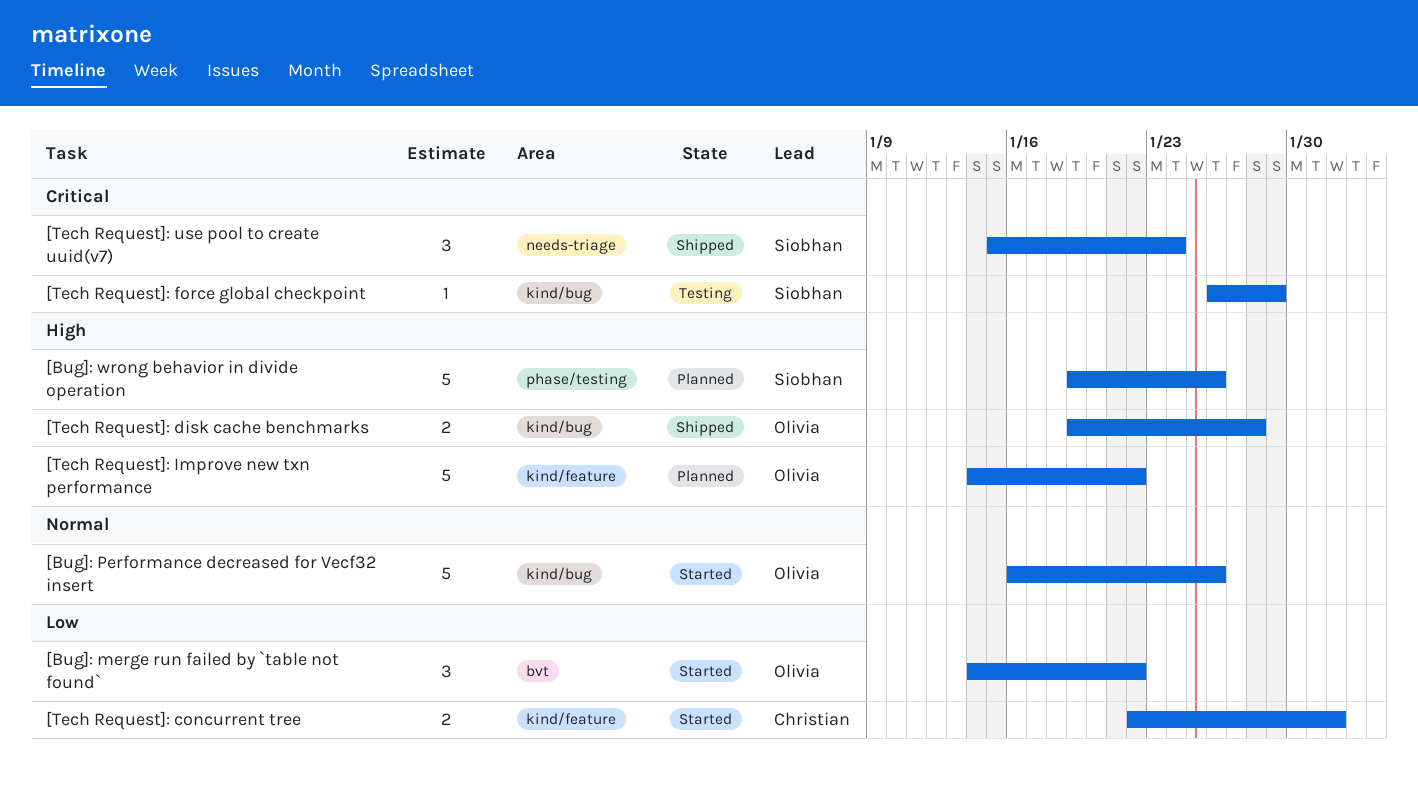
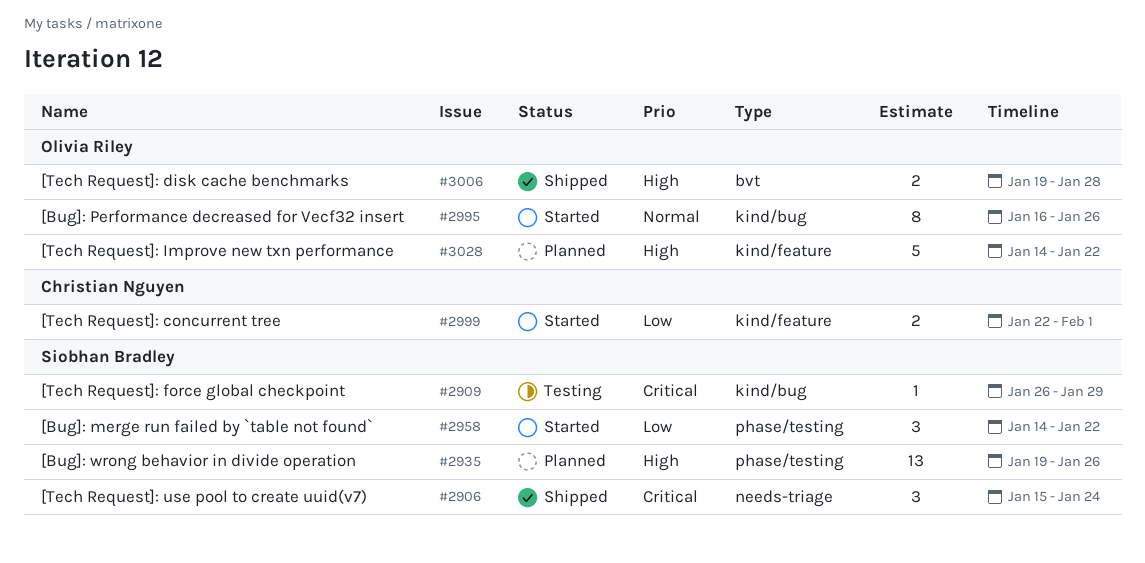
[Bug]: merge run failed by `table not found`, owner: Olivia Riley -> Siobhan Bradley
[Bug]: merge run failed by `table not found`, label: bvt -> phase/testing
[Bug]: Performance decreased for Vecf32 insert, estimate: 5 -> 8
[Bug]: wrong behavior in divide operation, estimate: 5 -> 13
[Tech Request]: disk cache benchmarks, label: kind/bug -> bvt

